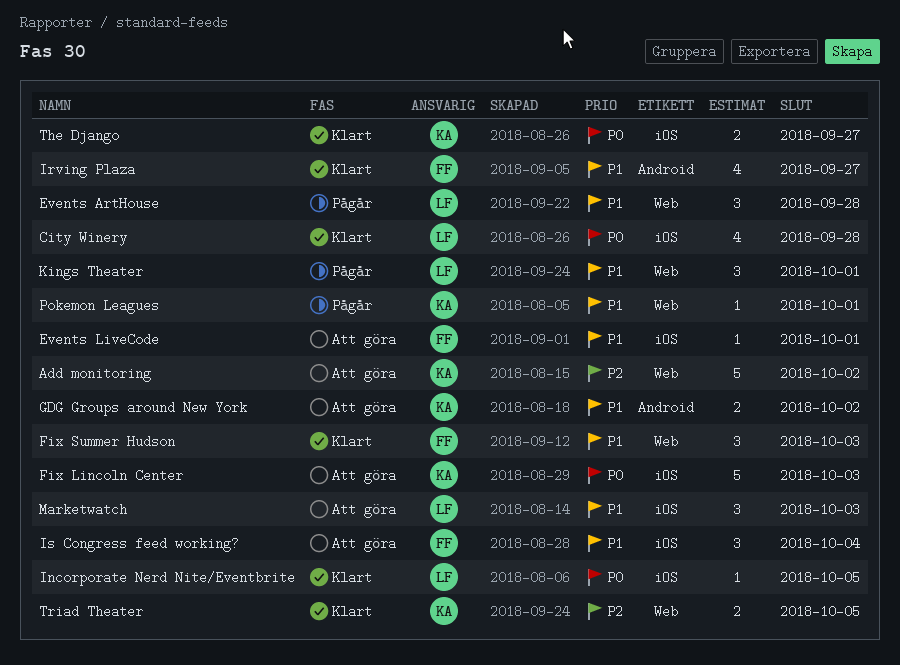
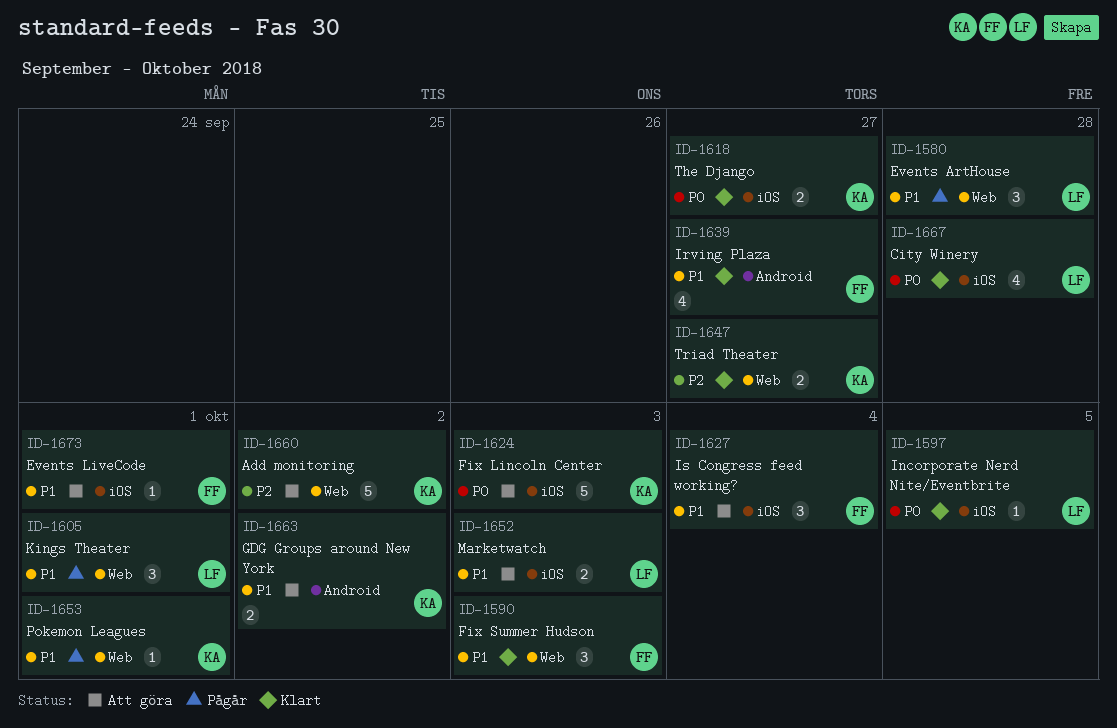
Marketwatch, estimate: 3 -> 2
Triad Theater, due: Oct 5 -> Sep 27

